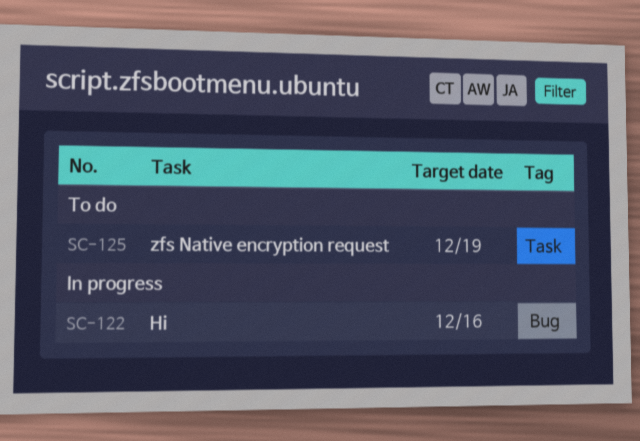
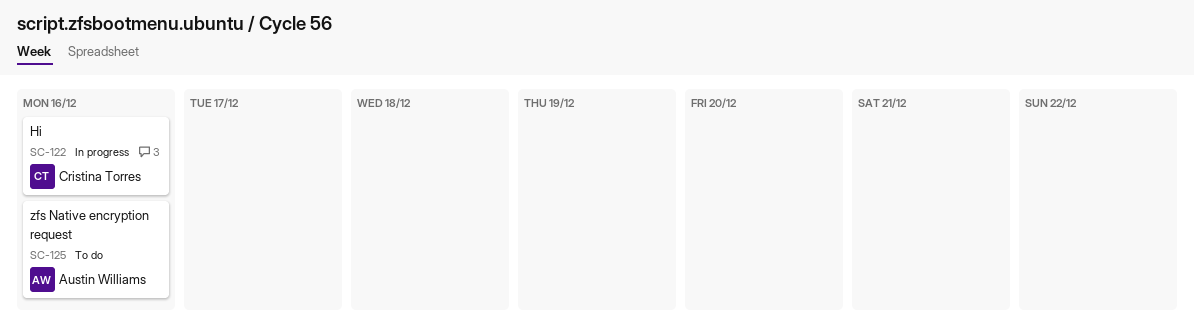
SC-125, due: Dec 19 -> Dec 16

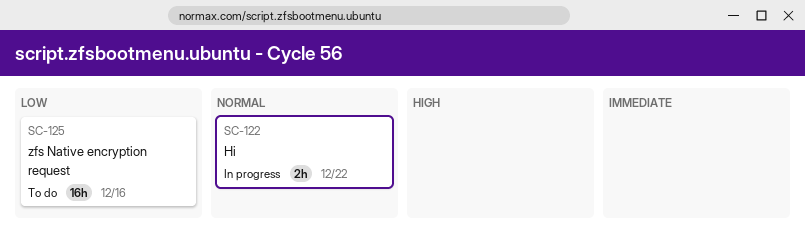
SC-122, due: Dec 16 -> Dec 22

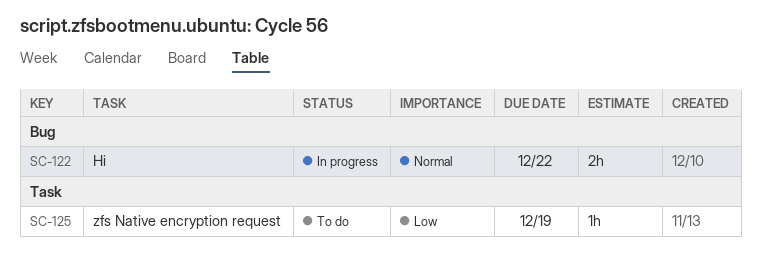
SC-125, estimate: 16h -> 1h
SC-125, due: Dec 16 -> Dec 19

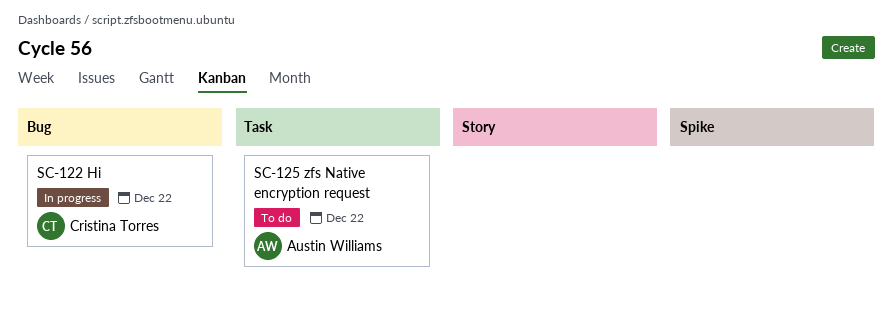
SC-125, due: Dec 19 -> Dec 22

